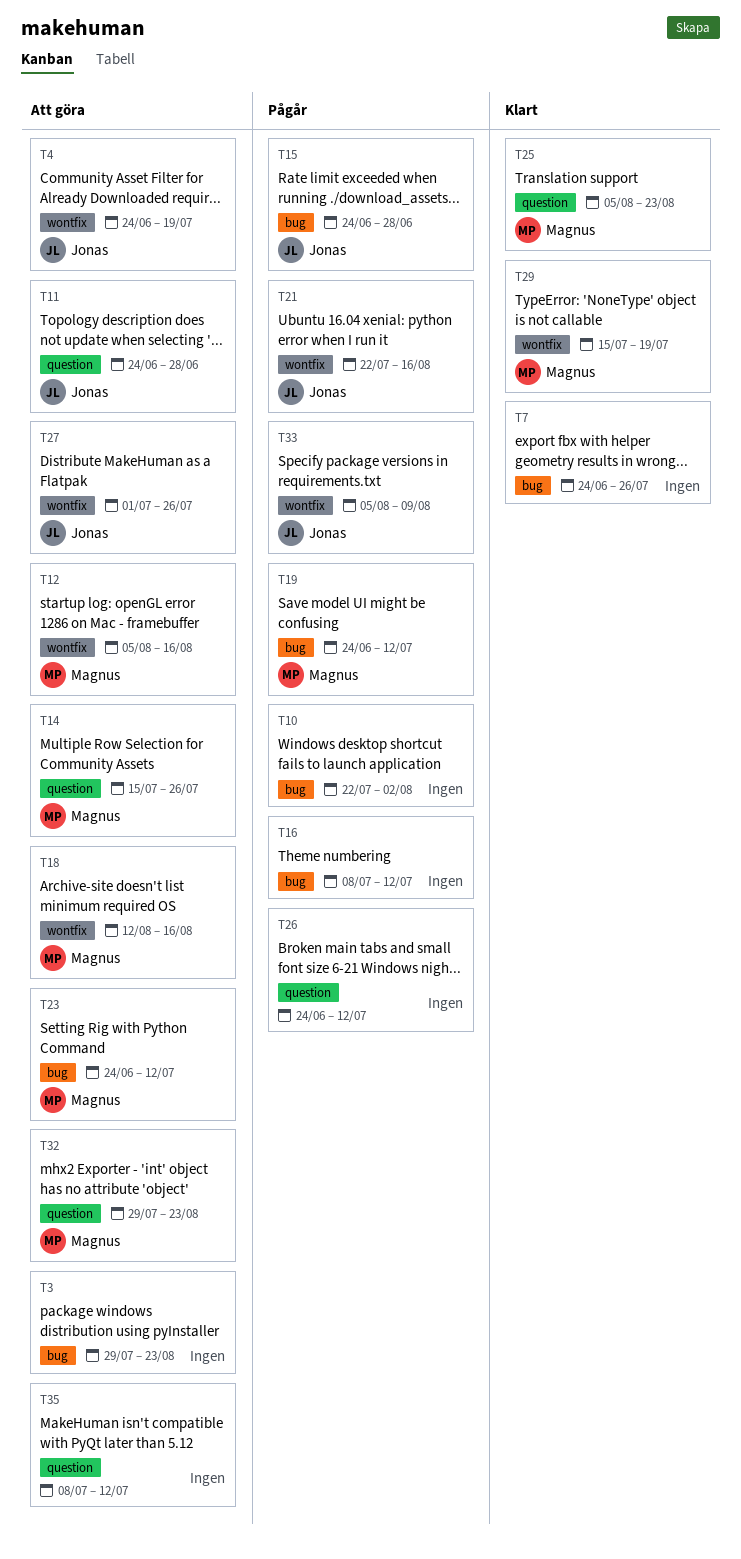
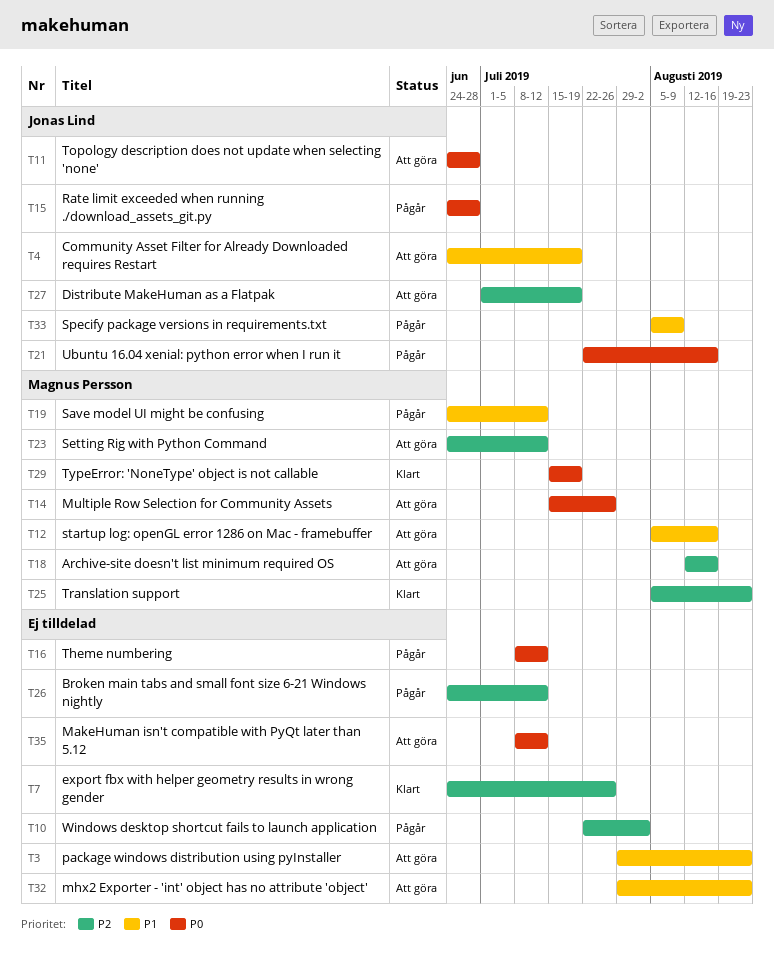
T27, due: Jul 26 -> Jul 19
T32, owner: Magnus Persson -> none

